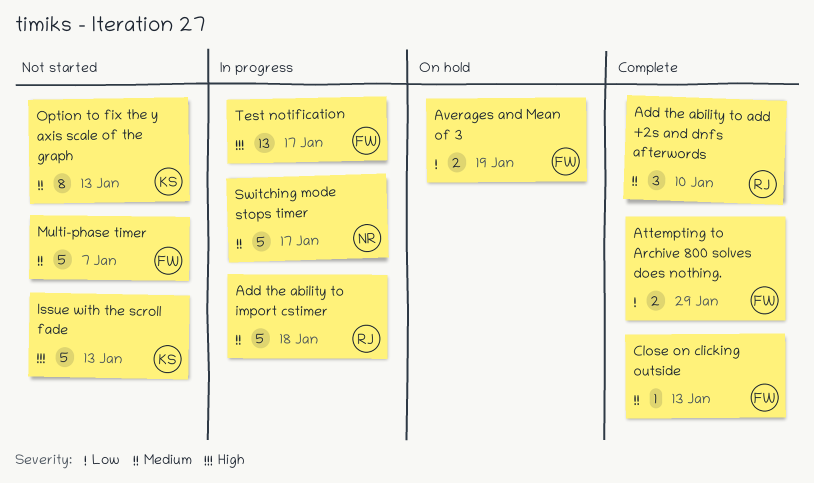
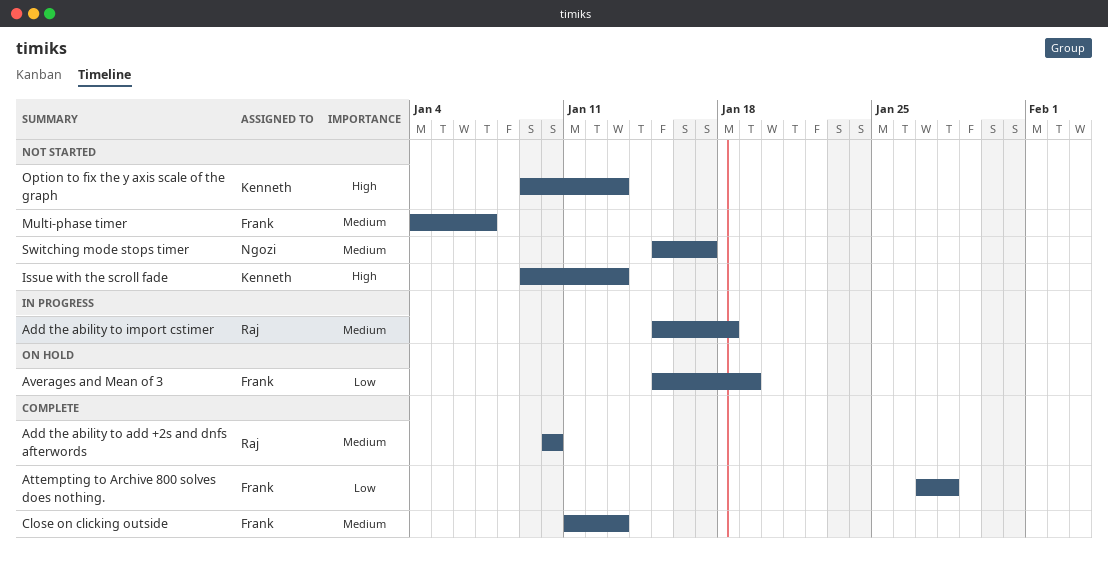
Attempting to Archive 800 solves does nothing., due: Jan 29 -> Jan 28
Option to fix the y axis scale of the graph, priority: Medium -> High
Switching mode stops timer, status: In progress -> Not started
Test notification: present -> none

